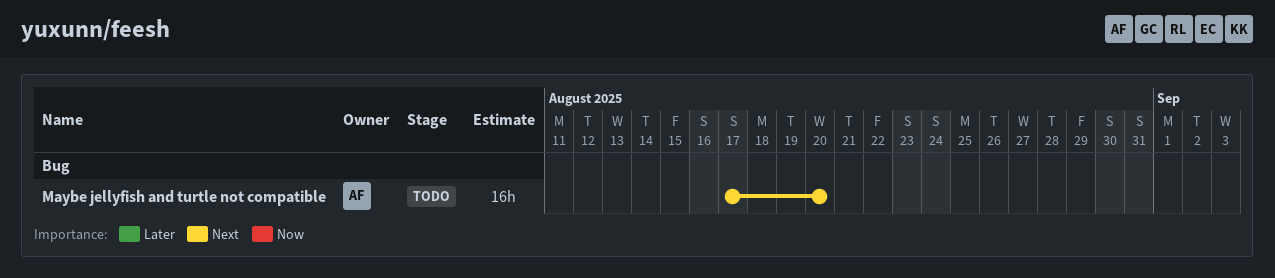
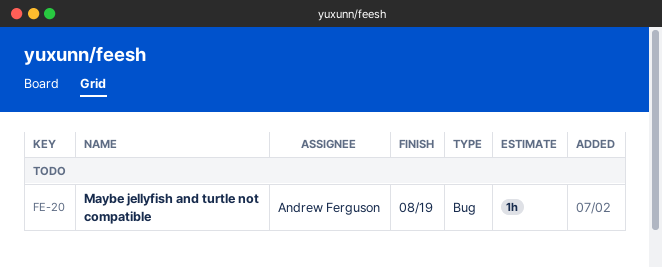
Maybe jellyfish and turtle not compatible, estimate: 16h -> 1h
Maybe jellyfish and turtle not compatible, due: Aug 20 -> Aug 19

